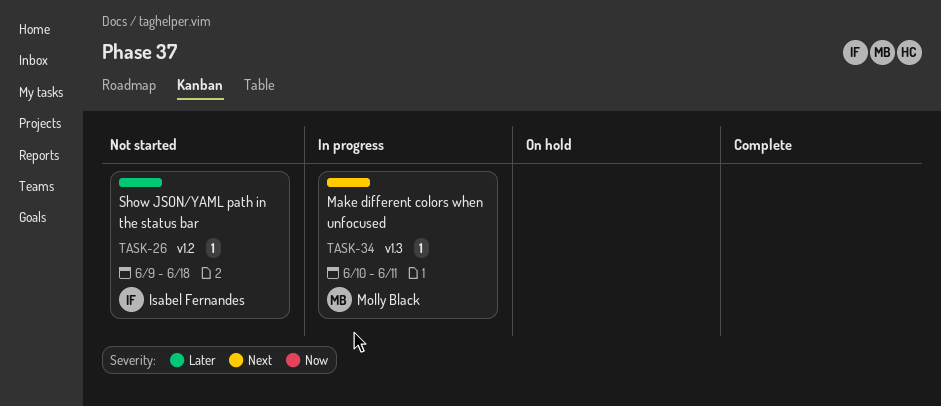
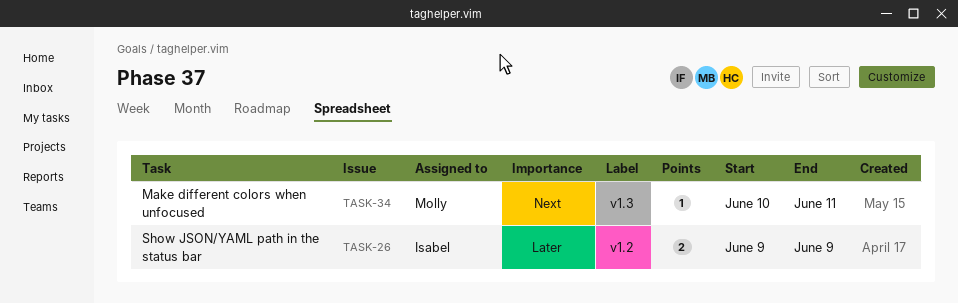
TASK-26, estimate: 1 -> 2
TASK-26, due: Jun 18 -> Jun 9

